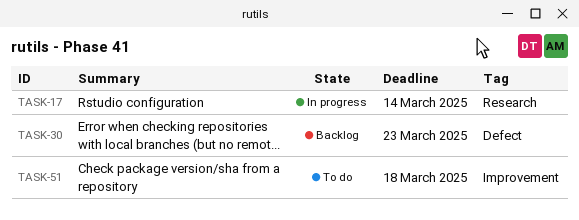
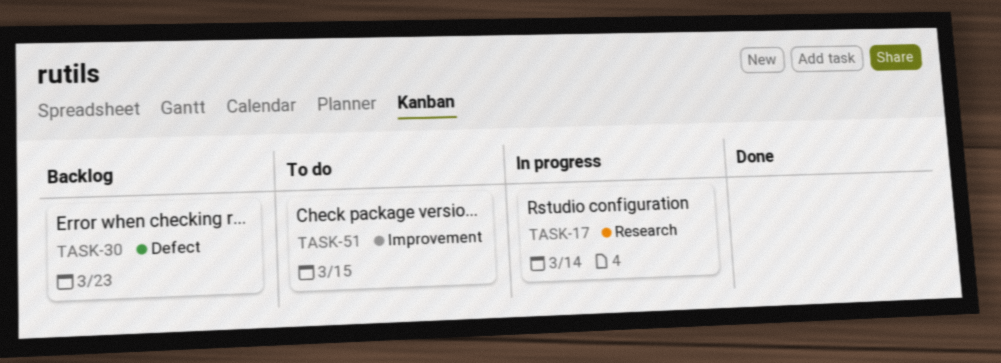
TASK-51, due: Mar 18 -> Mar 15

